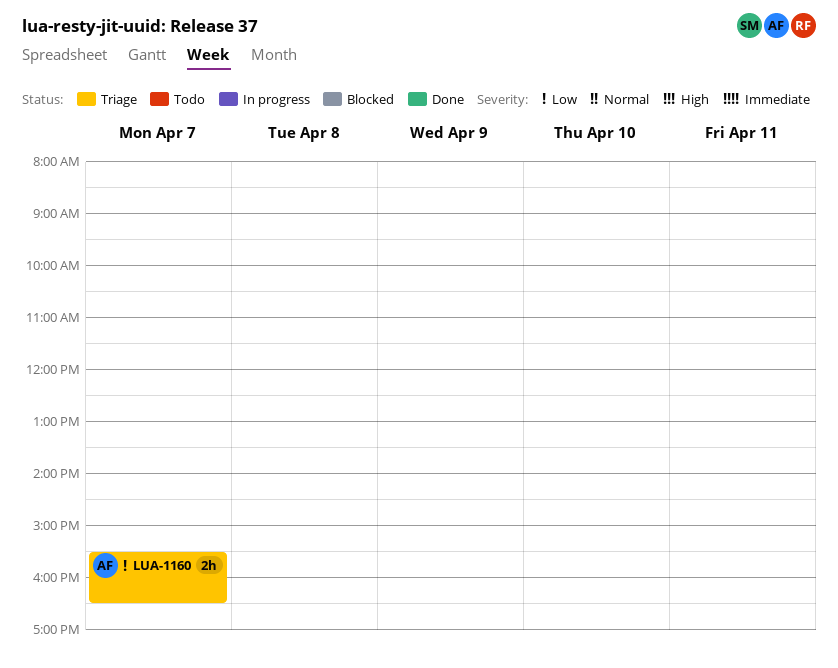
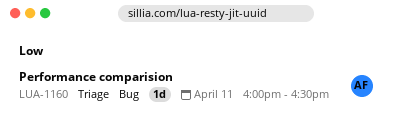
LUA-1160, estimate: 2h -> 1d
LUA-1160, day: Apr 7 -> Apr 11
LUA-1160, begins: 15:30 -> 16:00

